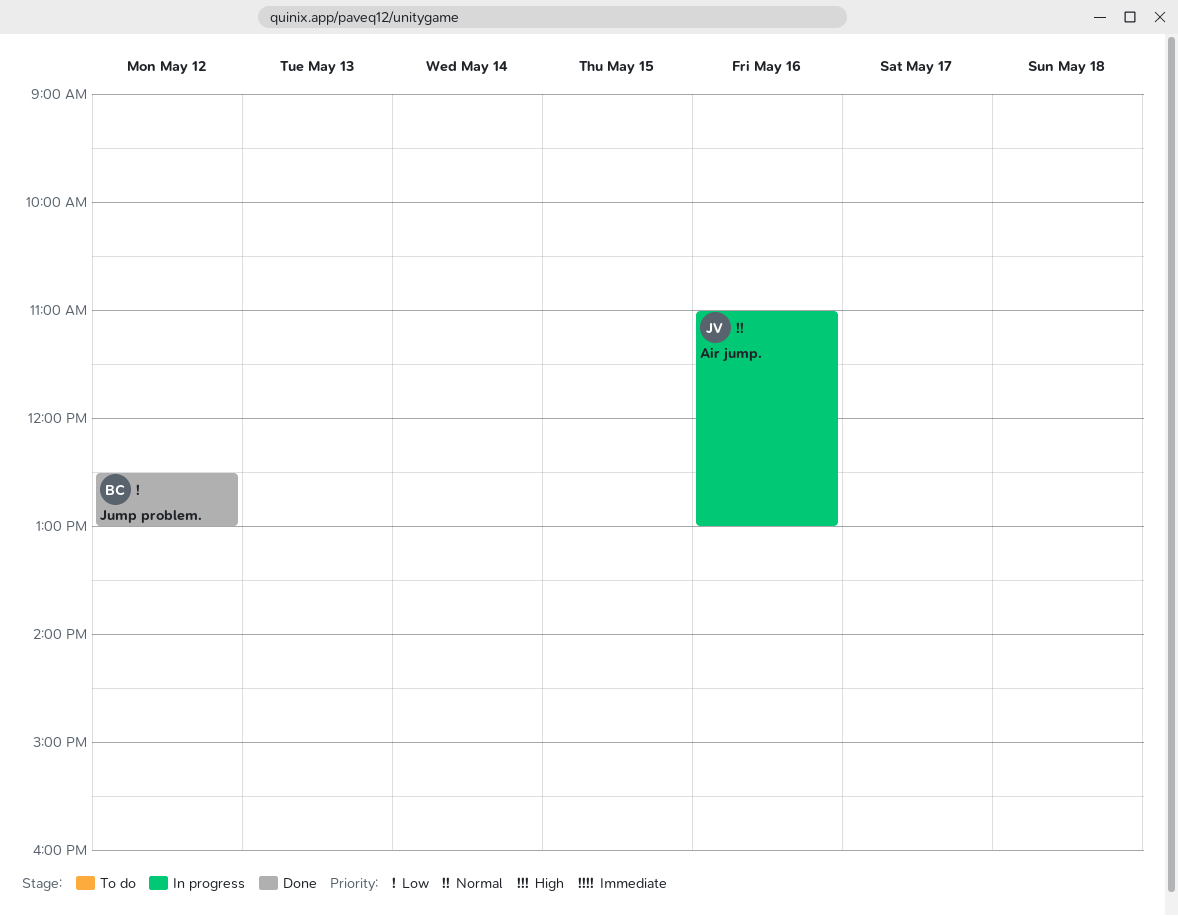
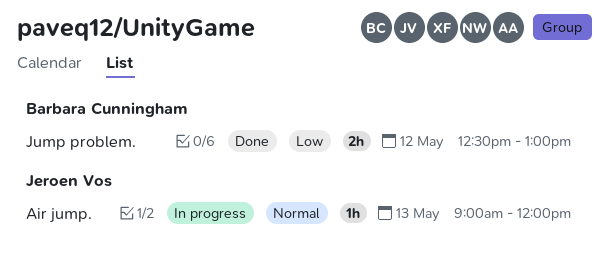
Air jump., day: May 16 -> May 13
Air jump., begins: 11:00 -> 09:00
Air jump., ends: 13:00 -> 12:00

